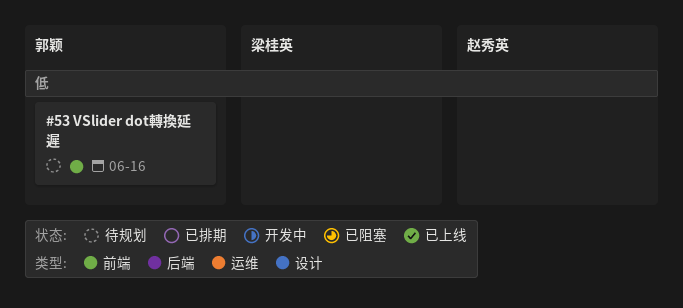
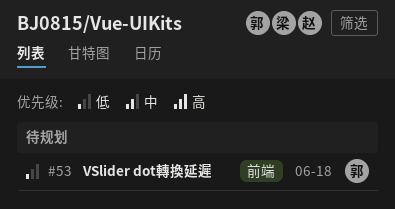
#53, due: Jun 16 -> Jun 18

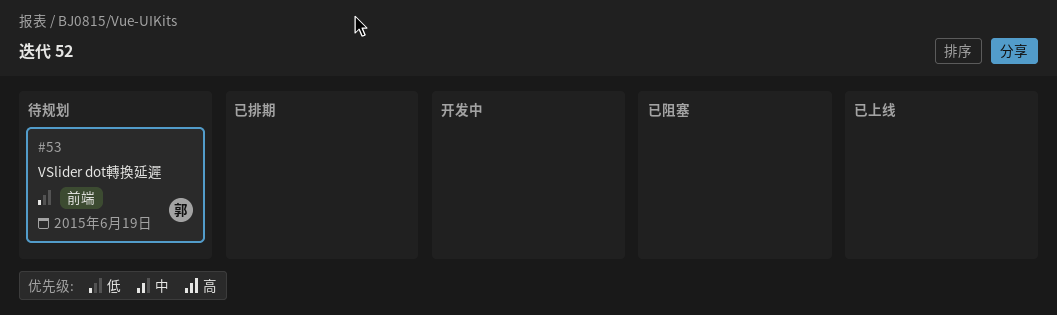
#53, due: Jun 18 -> Jun 19

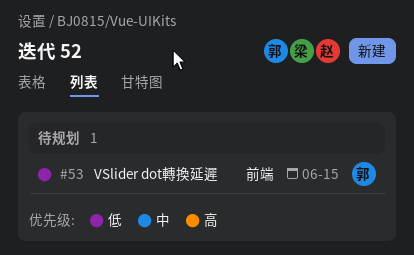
#53, due: Jun 19 -> Jun 15

